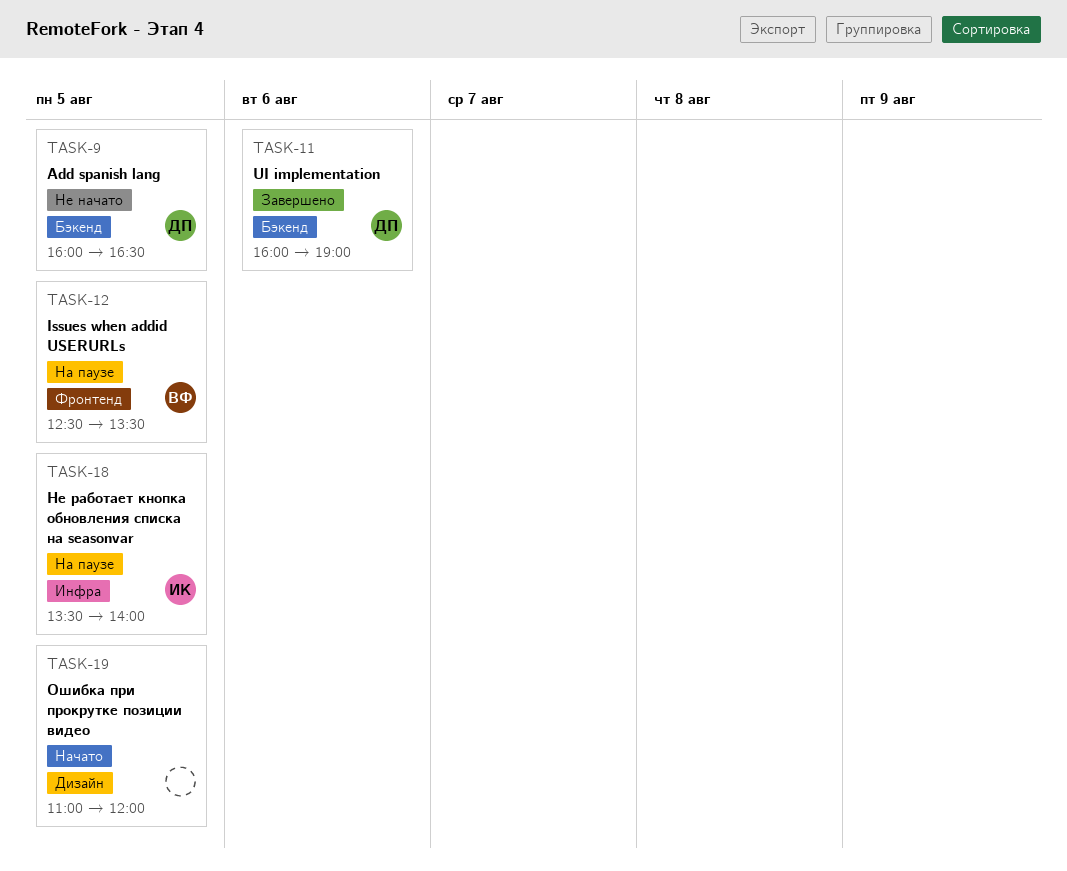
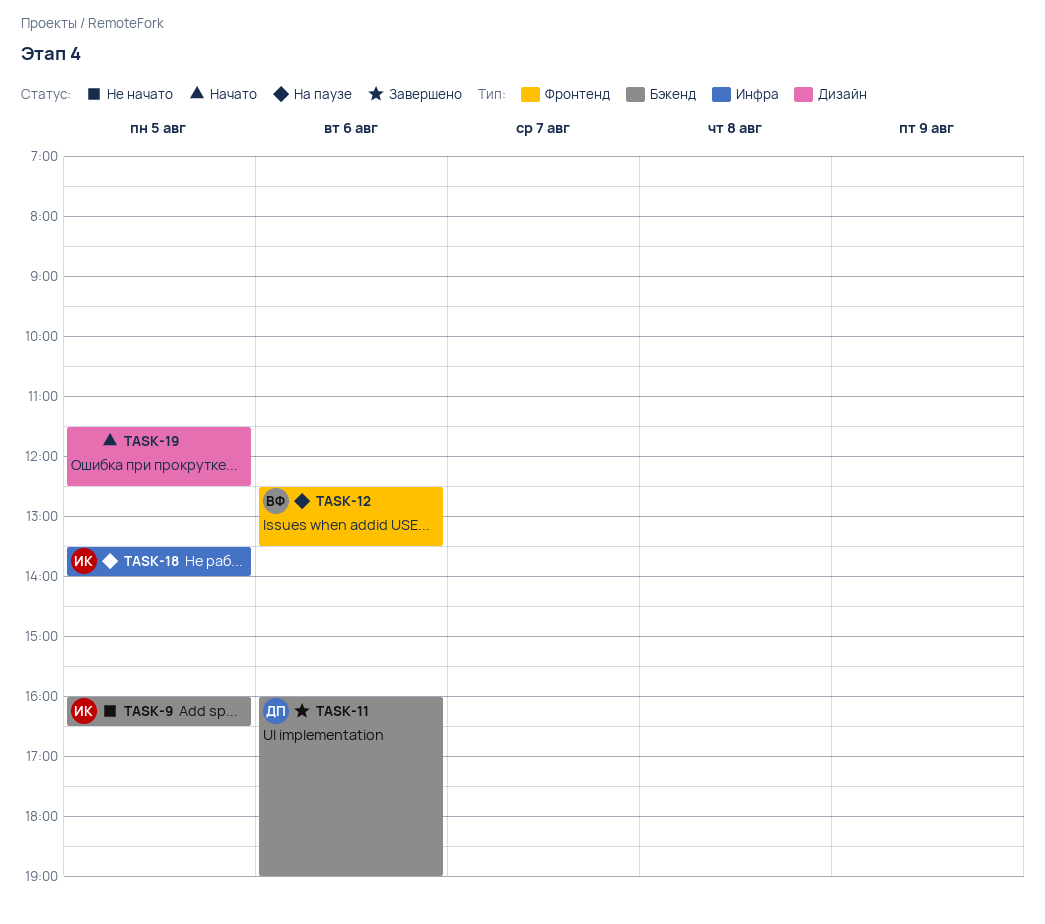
TASK-9, owner: ДП -> ИК
TASK-12, day: Aug 5 -> Aug 6
TASK-19, begins: 11:00 -> 11:30
TASK-19, ends: 12:00 -> 12:30

